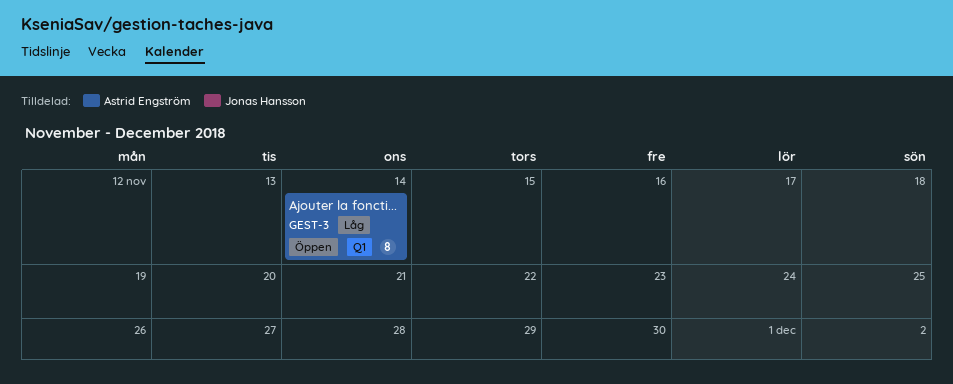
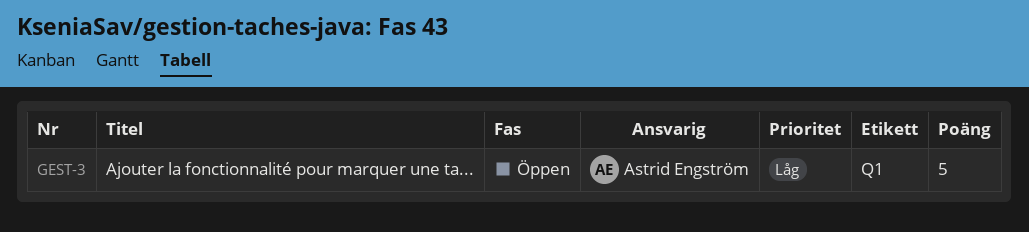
GEST-3, estimate: 8 -> 5

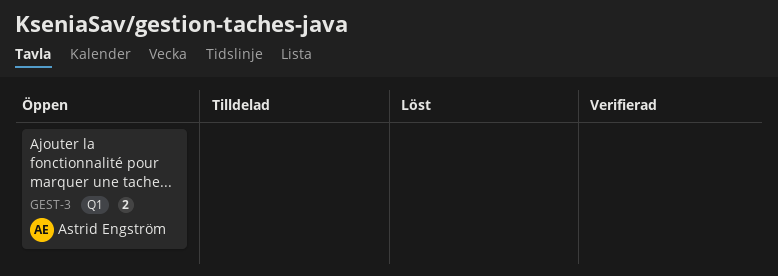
GEST-3, estimate: 5 -> 2

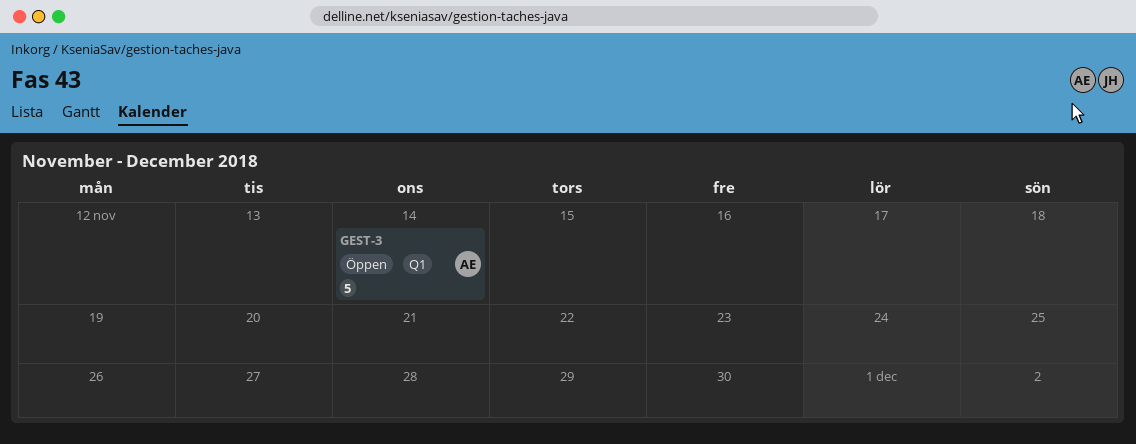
GEST-3, estimate: 2 -> 5

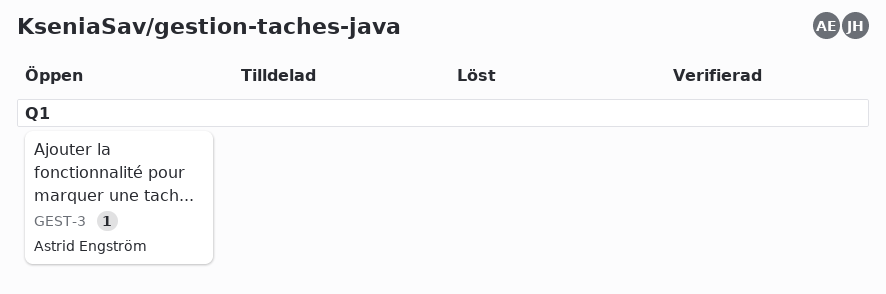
GEST-3, estimate: 5 -> 1

